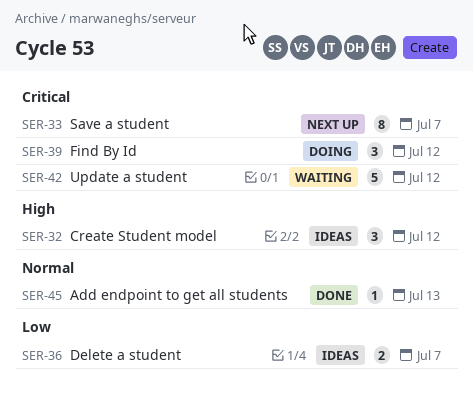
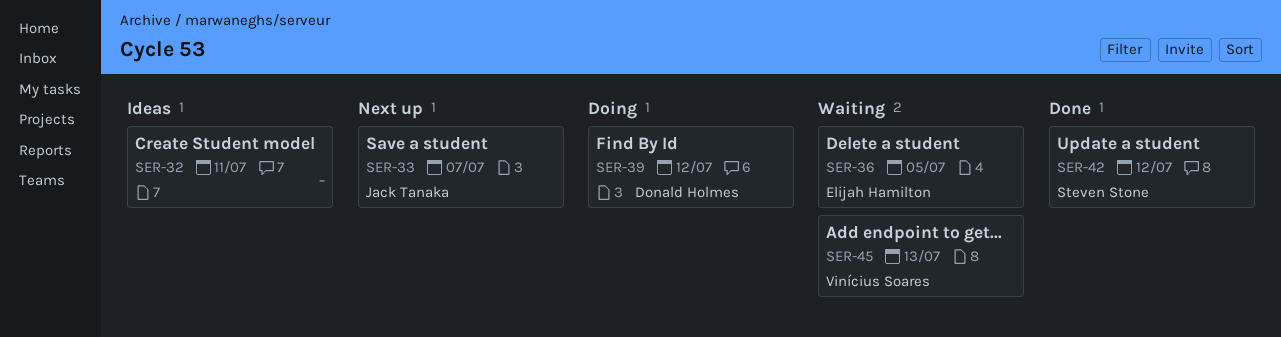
SER-32, due: Jul 12 -> Jul 11
SER-36, status: Ideas -> Waiting
SER-36, due: Jul 7 -> Jul 5
SER-42, status: Waiting -> Done
SER-45, status: Done -> Waiting

